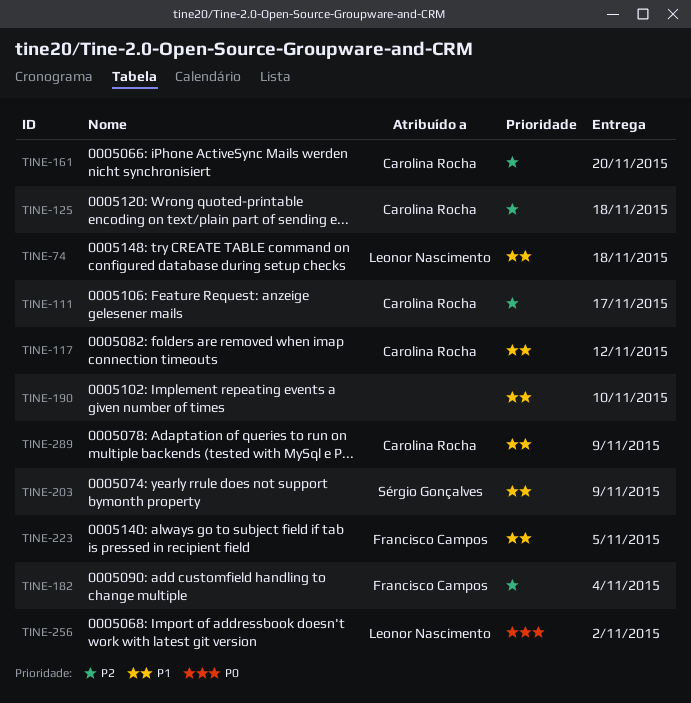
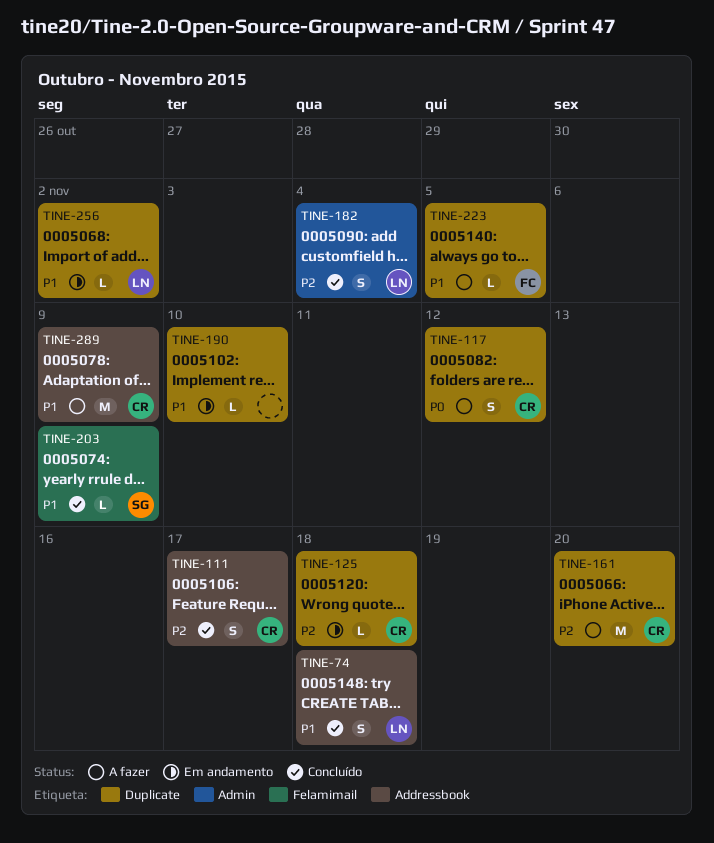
TINE-117, priority: P1 -> P0
TINE-182, owner: Francisco Campos -> Leonor Nascimento
TINE-256, priority: P0 -> P1

